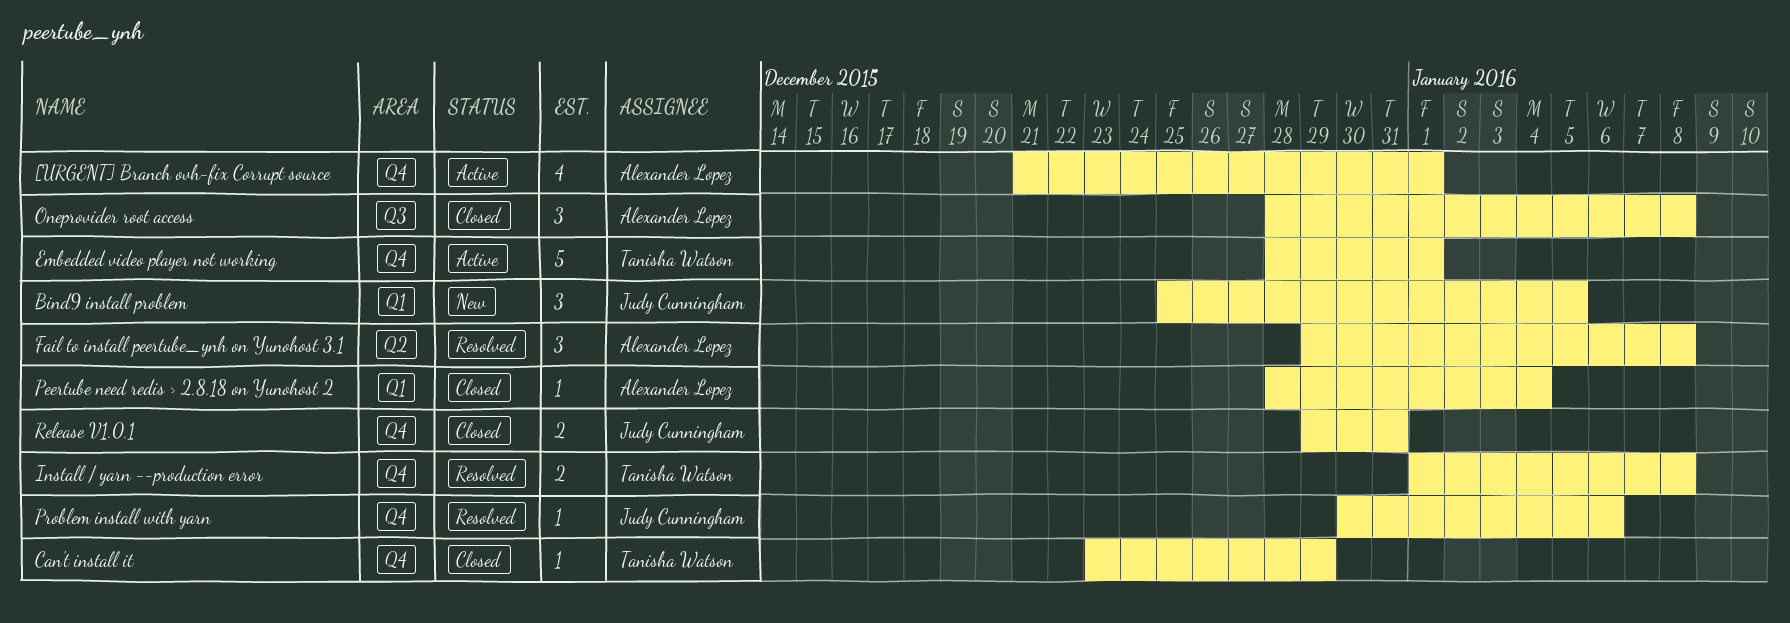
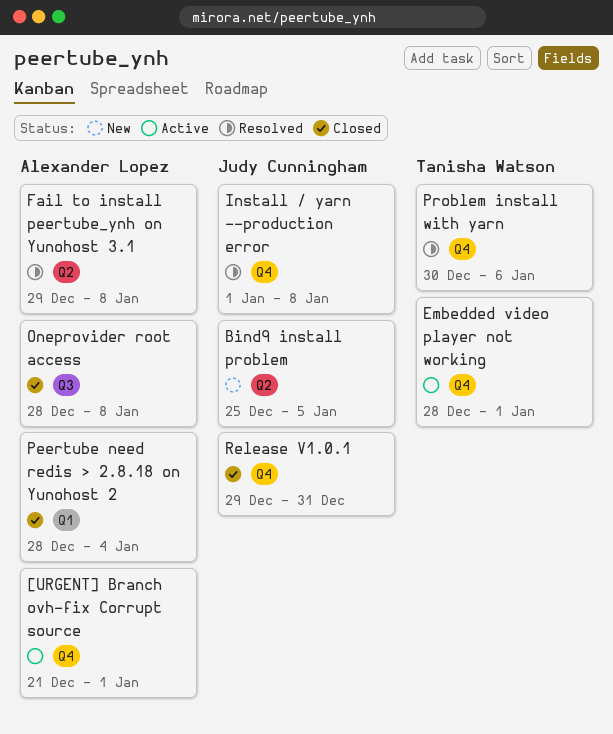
Bind9 install problem, label: Q1 -> Q2
Can't install it: present -> none
Install / yarn --production error, owner: Tanisha Watson -> Judy Cunningham
Problem install with yarn, owner: Judy Cunningham -> Tanisha Watson

